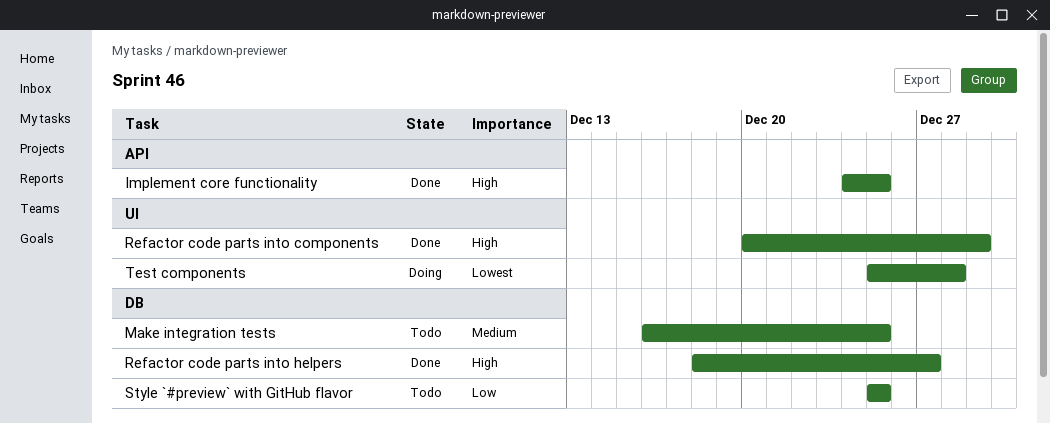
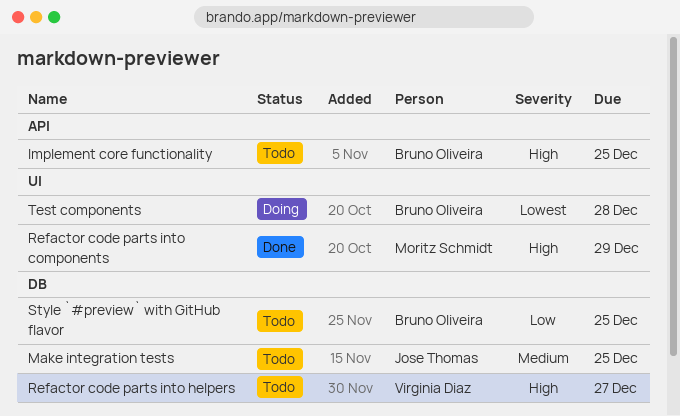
Implement core functionality, status: Done -> Todo
Refactor code parts into helpers, status: Done -> Todo

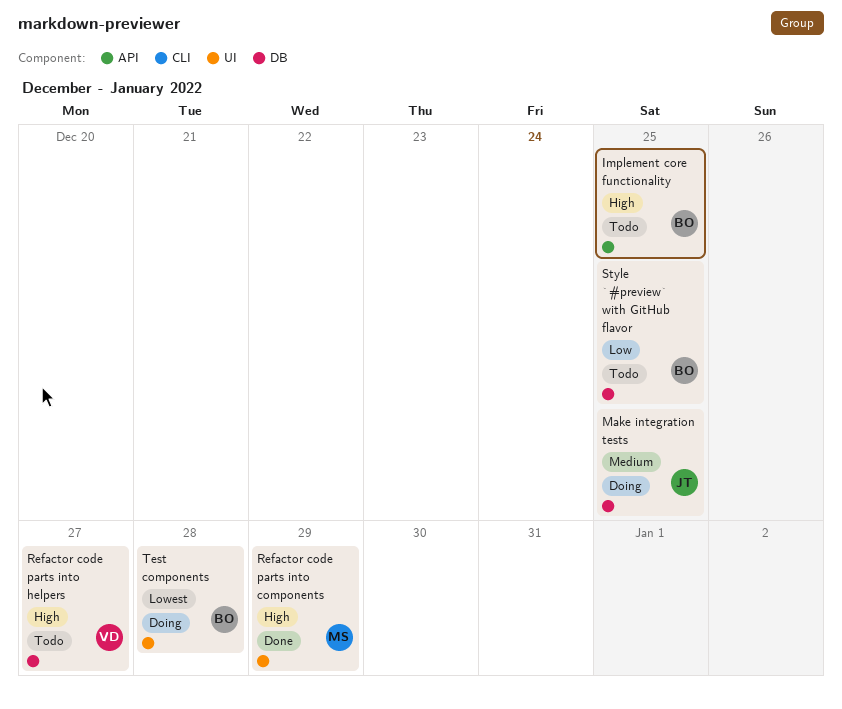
Make integration tests, status: Todo -> Doing

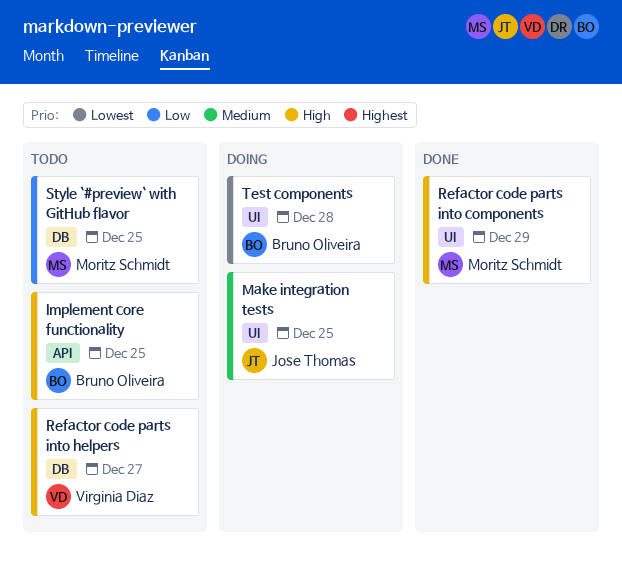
Make integration tests, label: DB -> UI
Style `#preview` with GitHub flavor, owner: Bruno Oliveira -> Moritz Schmidt

